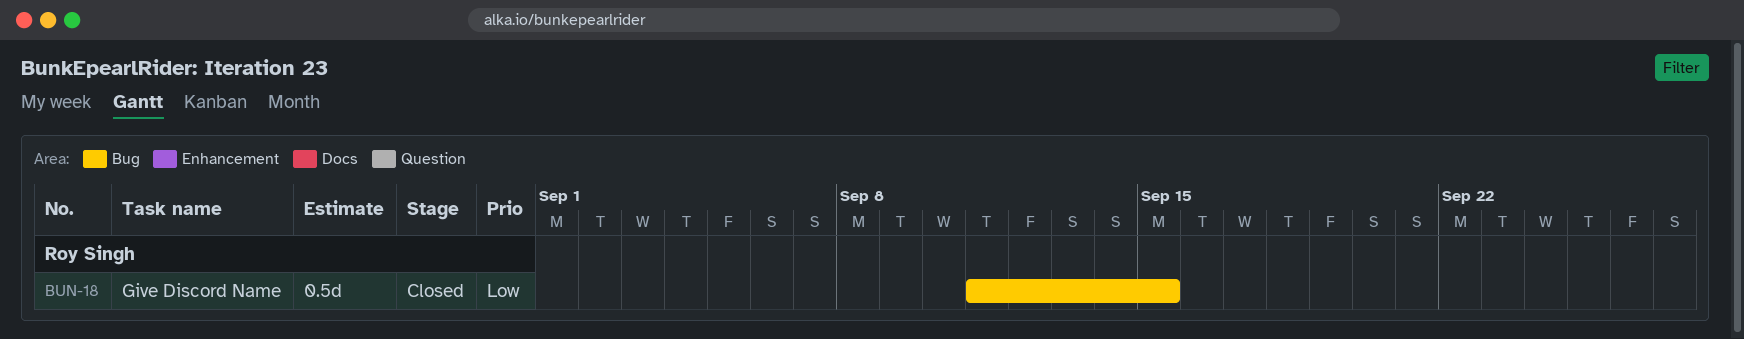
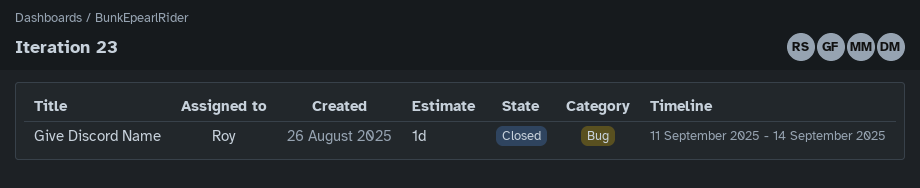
Give Discord Name, estimate: 0.5d -> 1d
Give Discord Name, due: Sep 15 -> Sep 14

